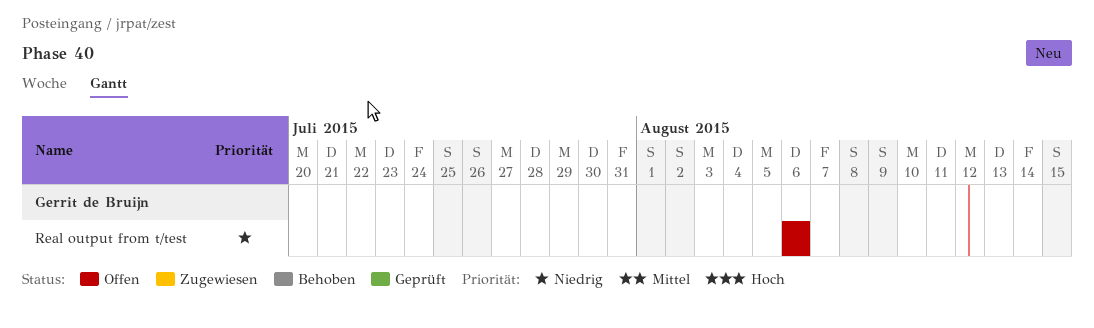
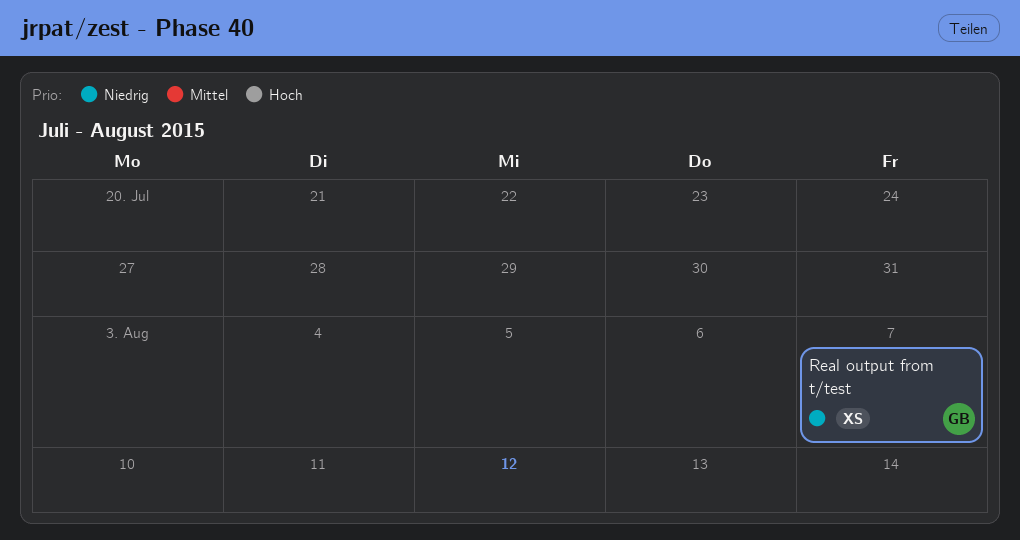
Real output from t/test, due: Aug 6 -> Aug 7

